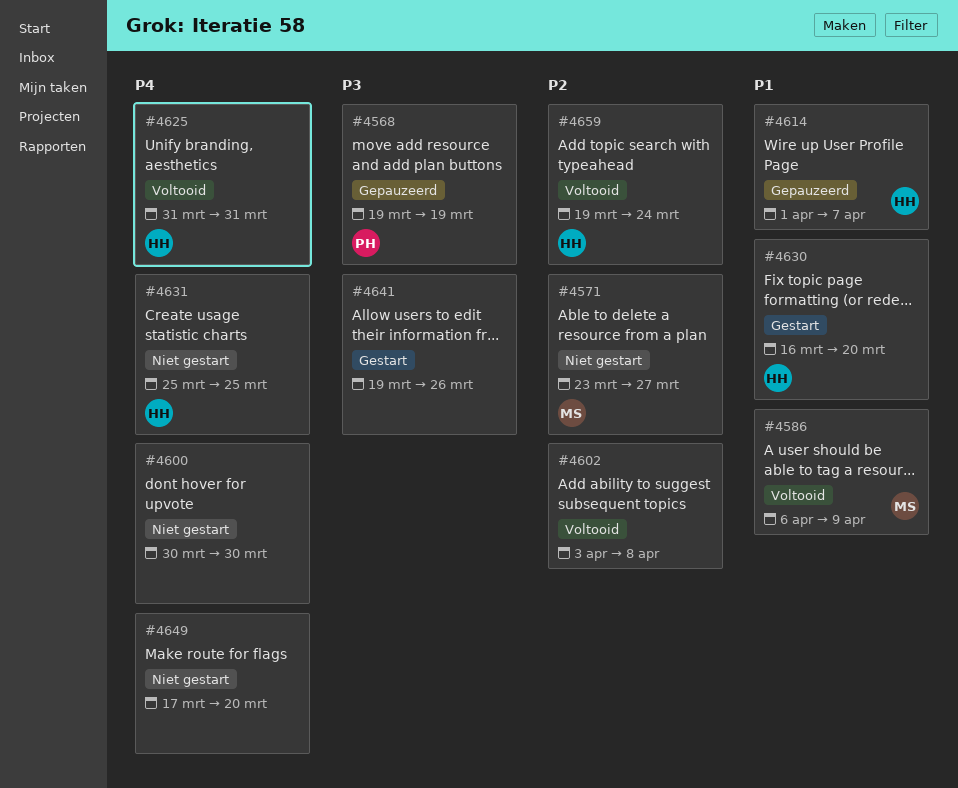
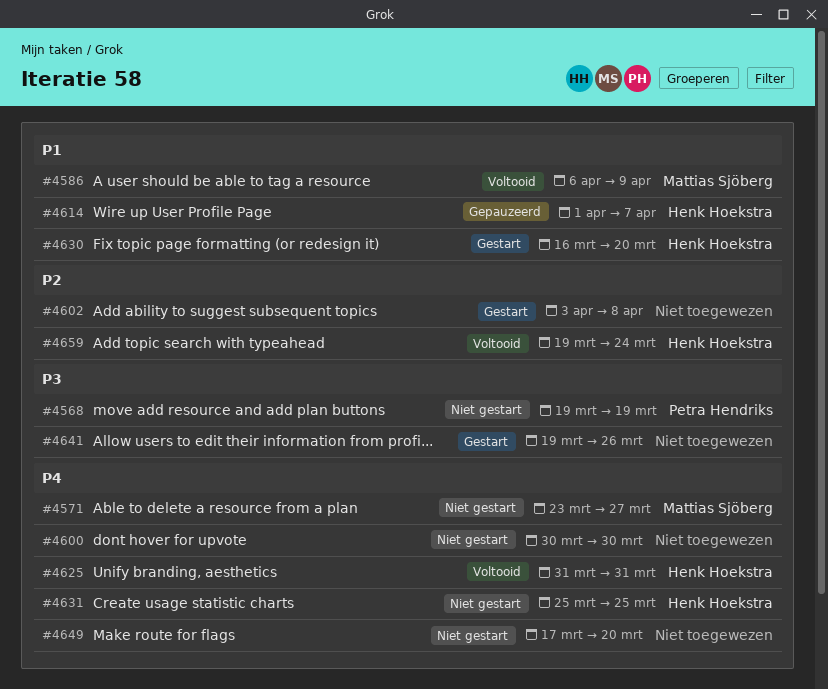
#4568, status: Gepauzeerd -> Niet gestart
#4571, priority: P2 -> P4
#4602, status: Voltooid -> Gestart

